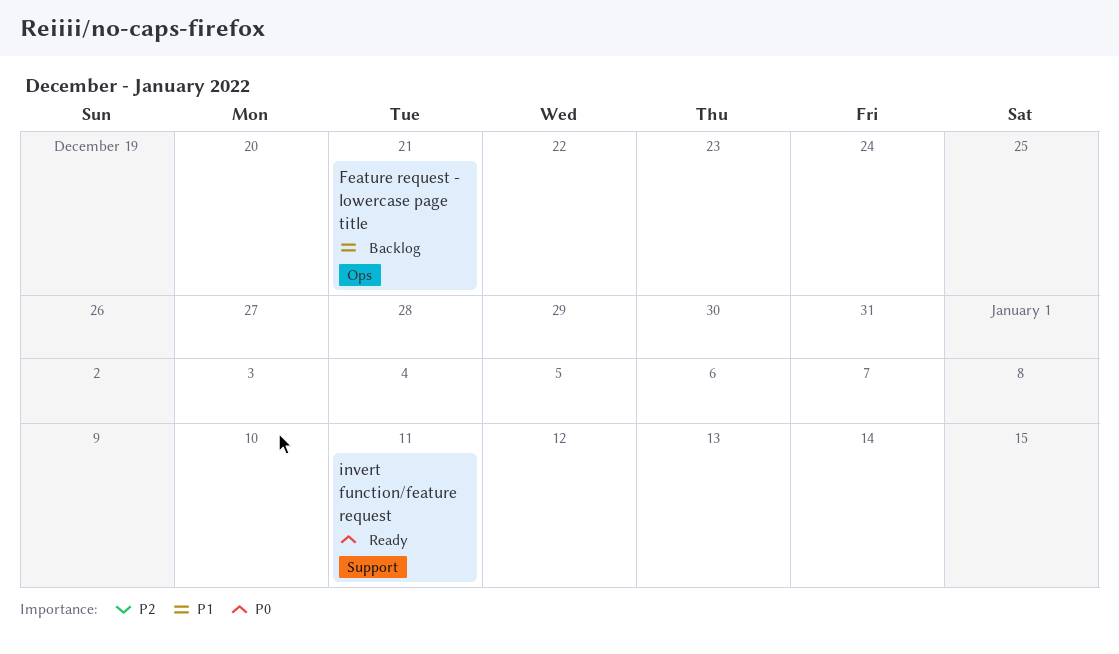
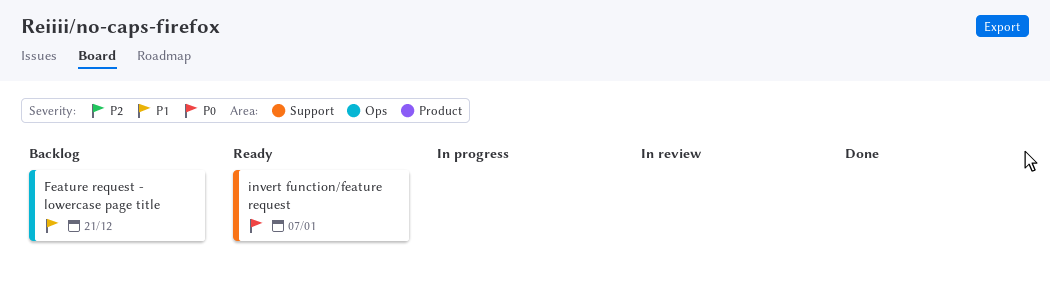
invert function/feature request, due: Jan 11 -> Jan 7

